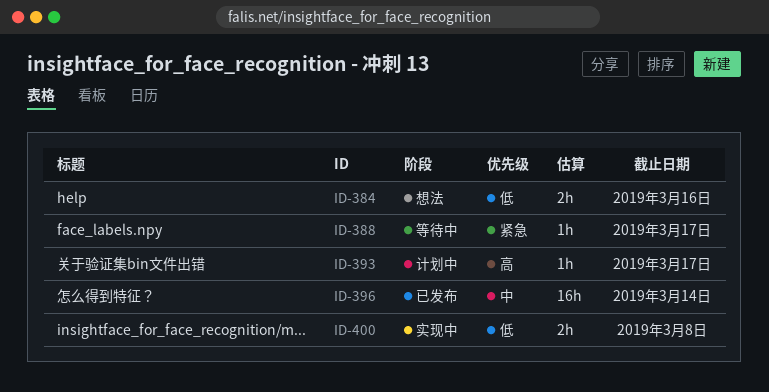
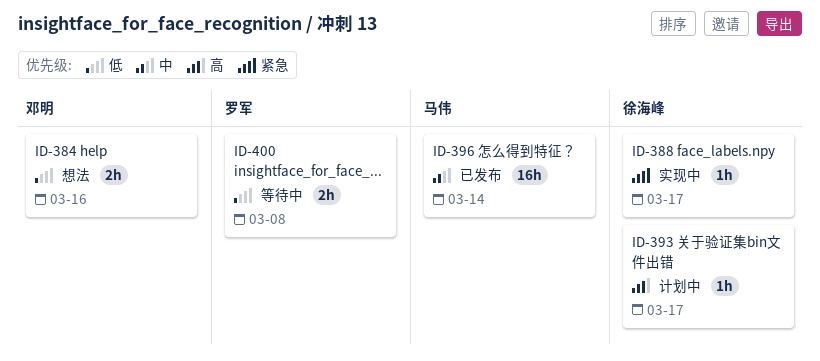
ID-388, status: 等待中 -> 实现中
ID-400, status: 实现中 -> 等待中

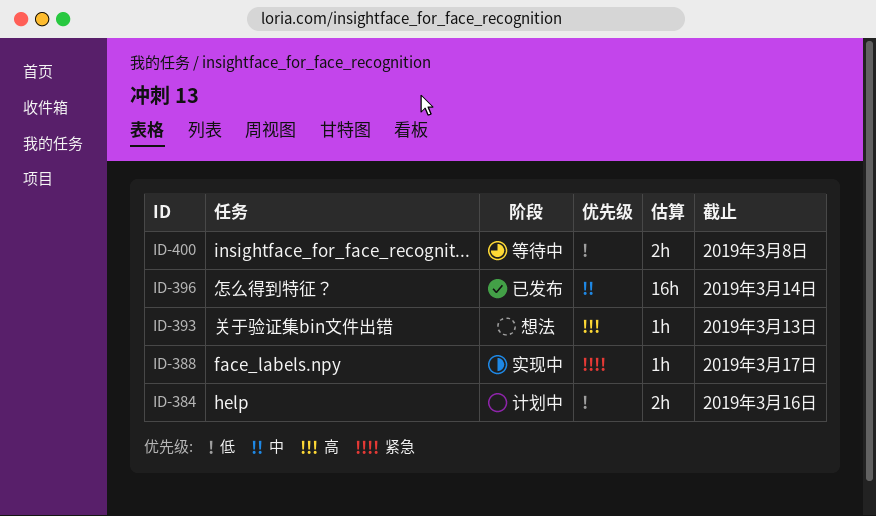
ID-384, status: 想法 -> 计划中
ID-393, status: 计划中 -> 想法
ID-393, due: Mar 17 -> Mar 13

